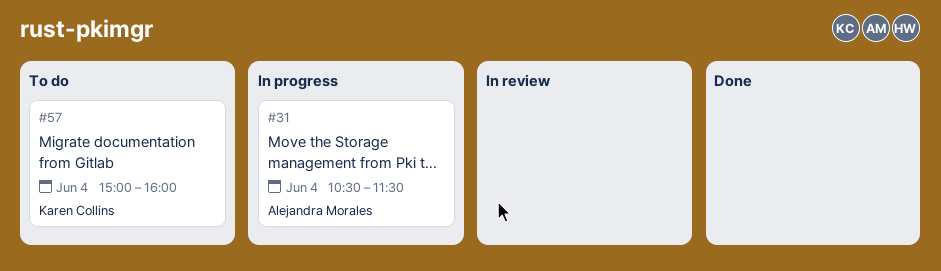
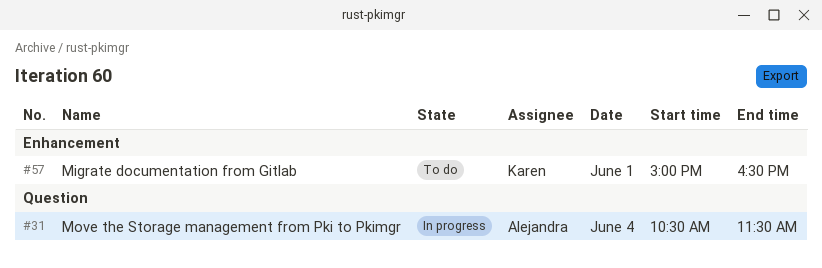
#57, day: Jun 4 -> Jun 1
#57, ends: 16:00 -> 16:30

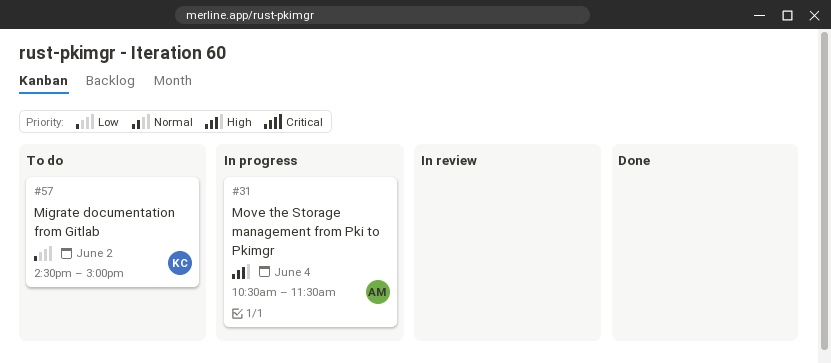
#57, day: Jun 1 -> Jun 2
#57, begins: 15:00 -> 14:30
#57, ends: 16:30 -> 15:00

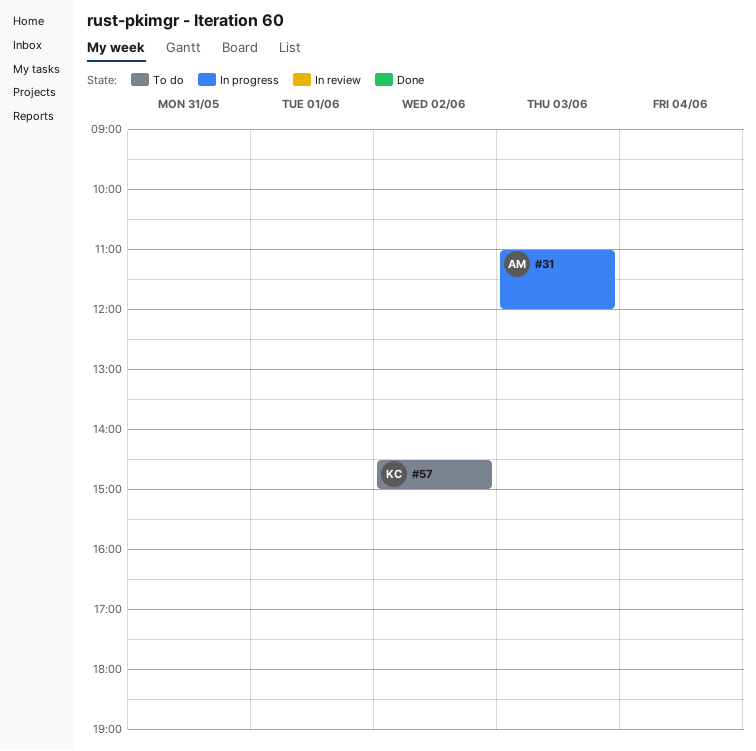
#31, day: Jun 4 -> Jun 3
#31, begins: 10:30 -> 11:00
#31, ends: 11:30 -> 12:00

